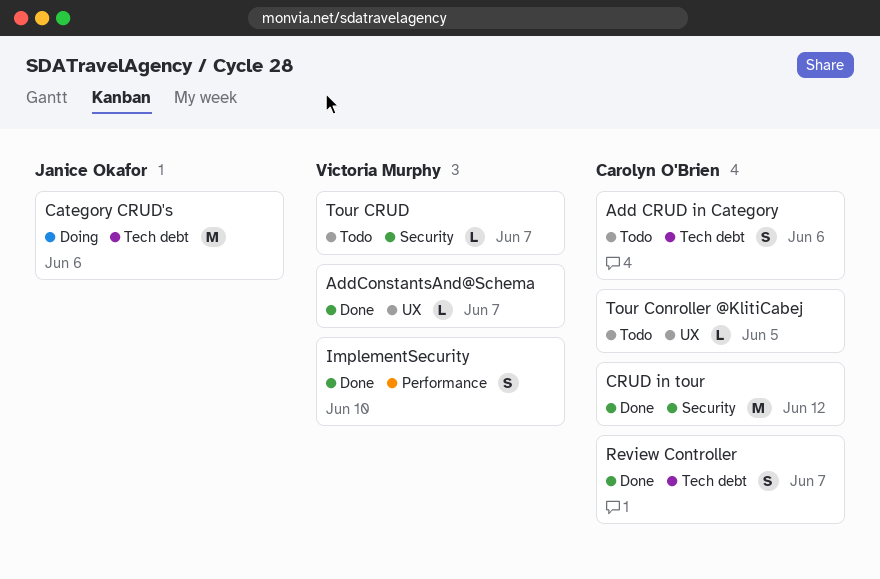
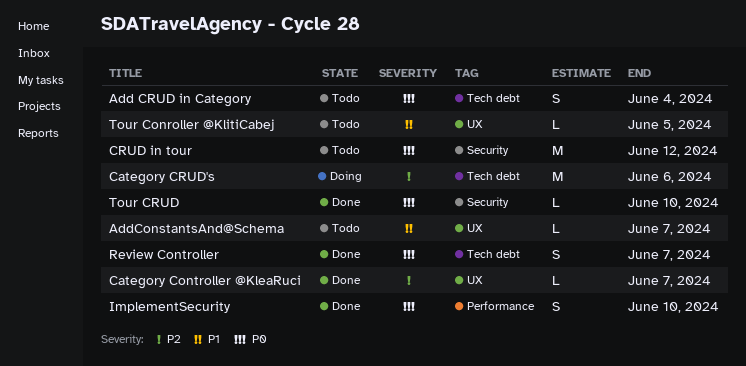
Add CRUD in Category, due: Jun 6 -> Jun 4
AddConstantsAnd@Schema, status: Done -> Todo
Category Controller @KleaRuci: none -> present
CRUD in tour, status: Done -> Todo
Tour CRUD, status: Todo -> Done
Tour CRUD, due: Jun 7 -> Jun 10

